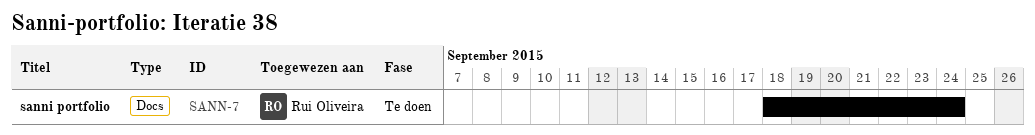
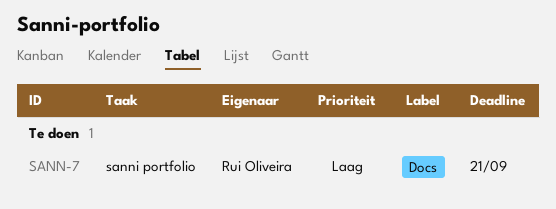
SANN-7, due: Sep 24 -> Sep 21

